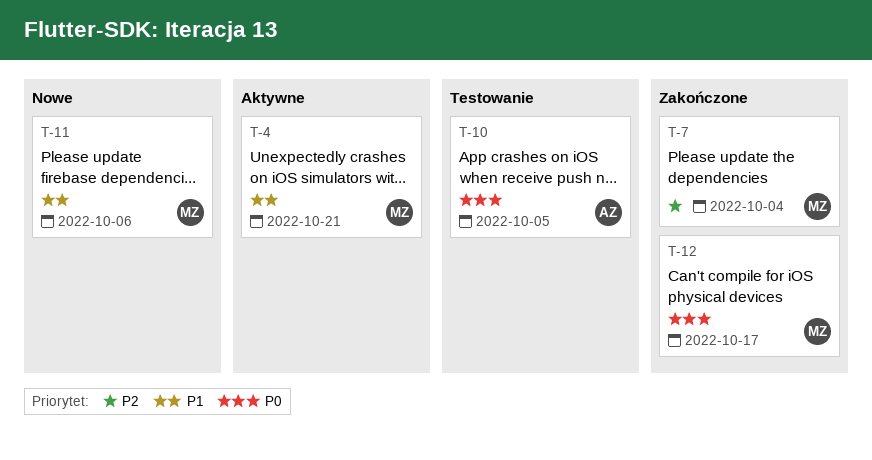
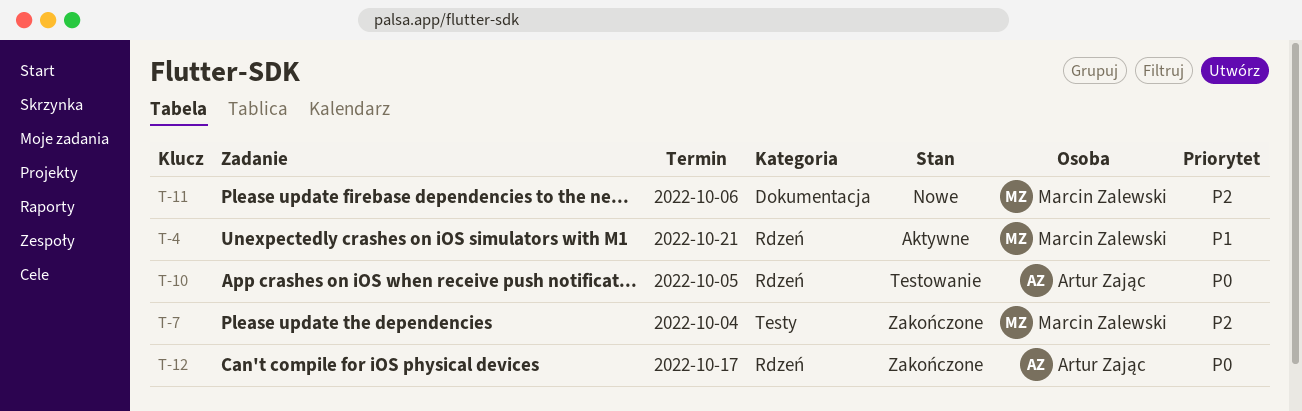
T-11, priority: P1 -> P2
T-12, owner: Marcin Zalewski -> Artur Zając

